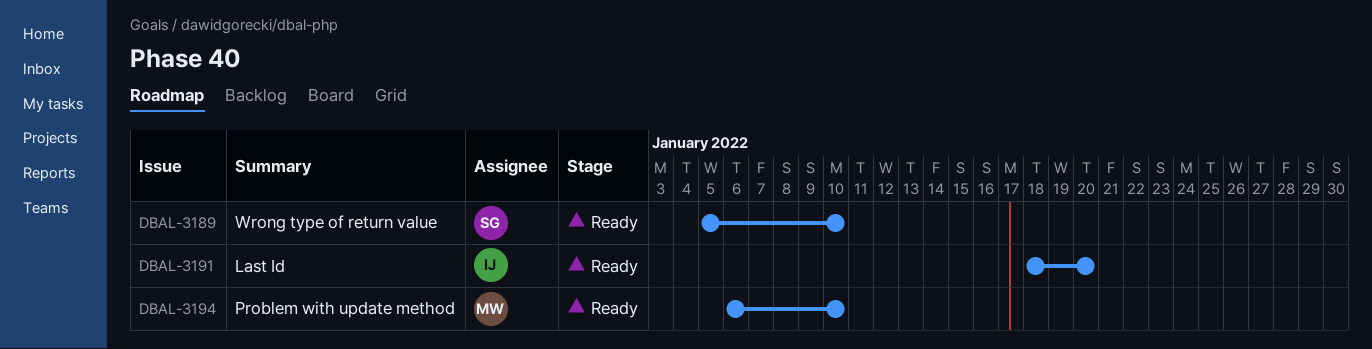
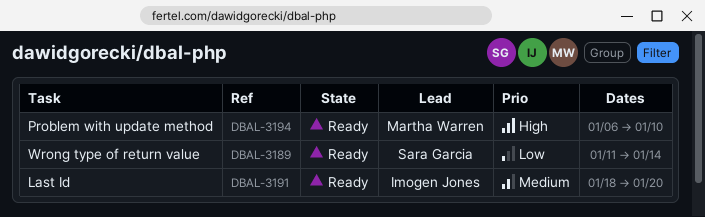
DBAL-3189, start: Jan 5 -> Jan 11
DBAL-3189, due: Jan 10 -> Jan 14

